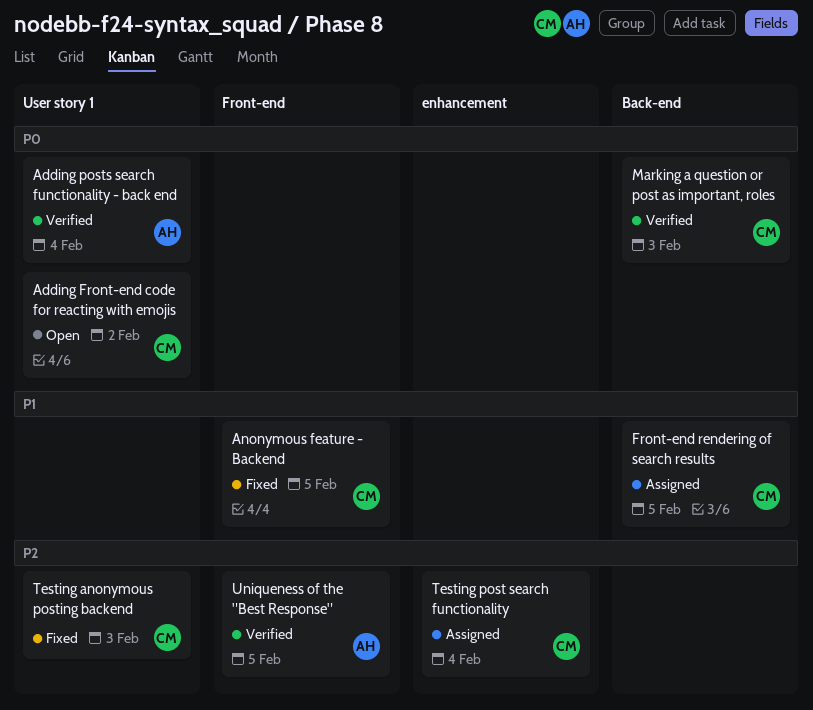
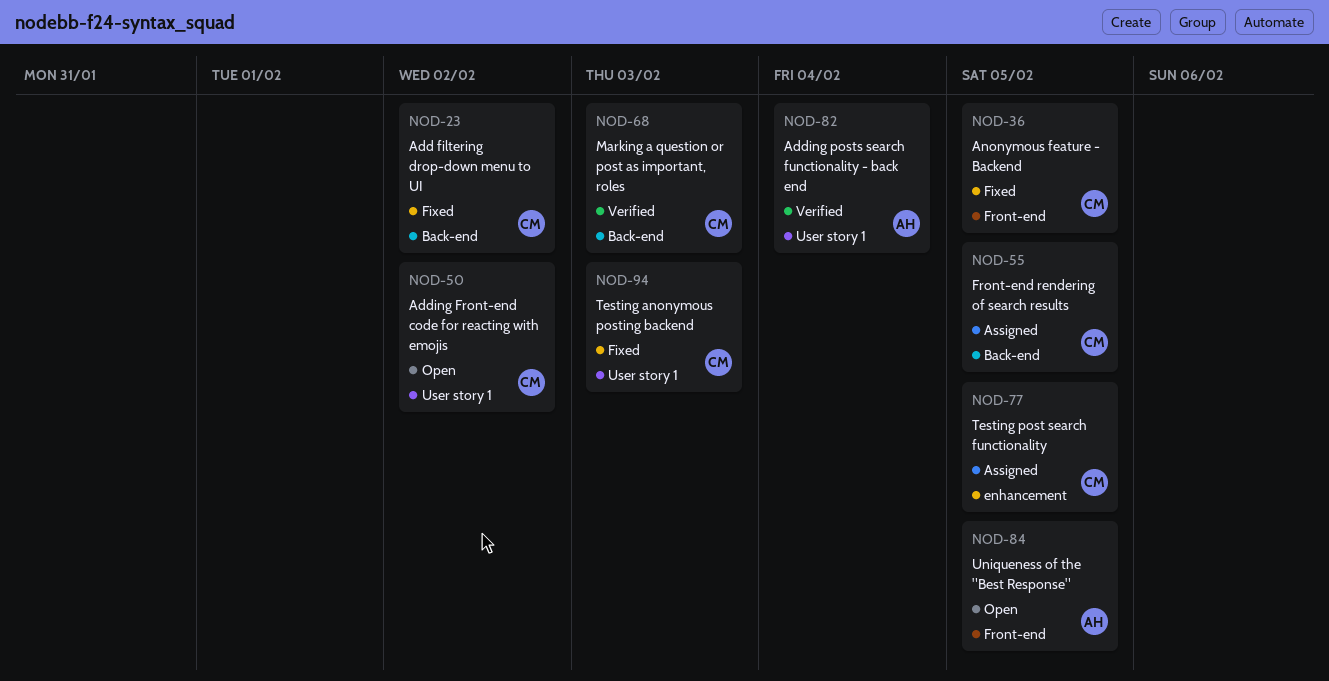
Add filtering drop-down menu to UI: none -> present
Testing post search functionality, due: Feb 4 -> Feb 5
Uniqueness of the "Best Response", status: Verified -> Open

